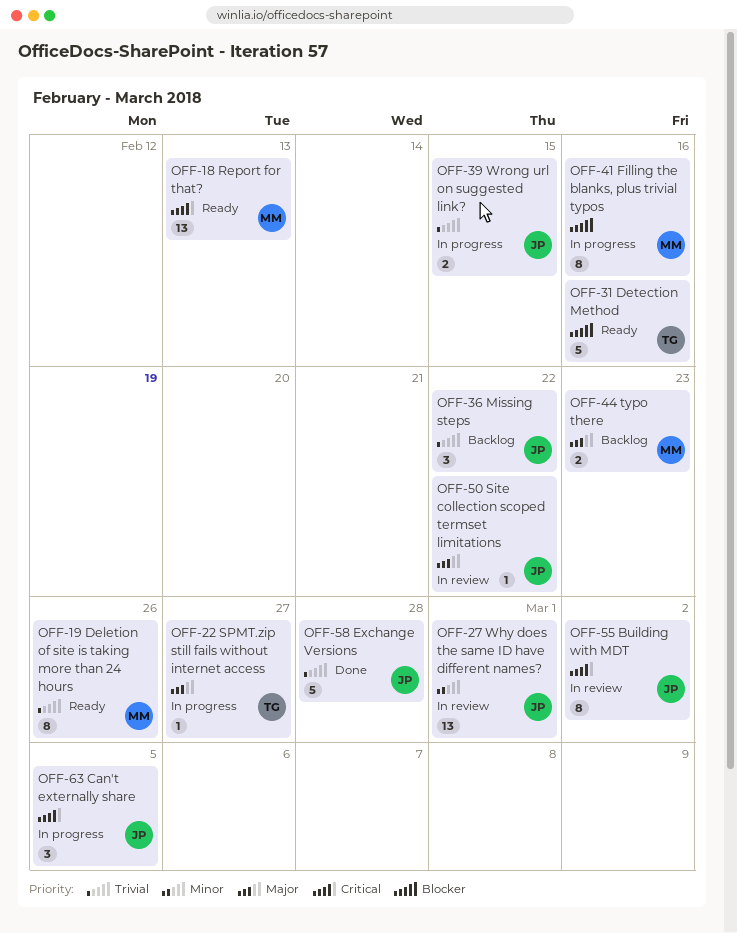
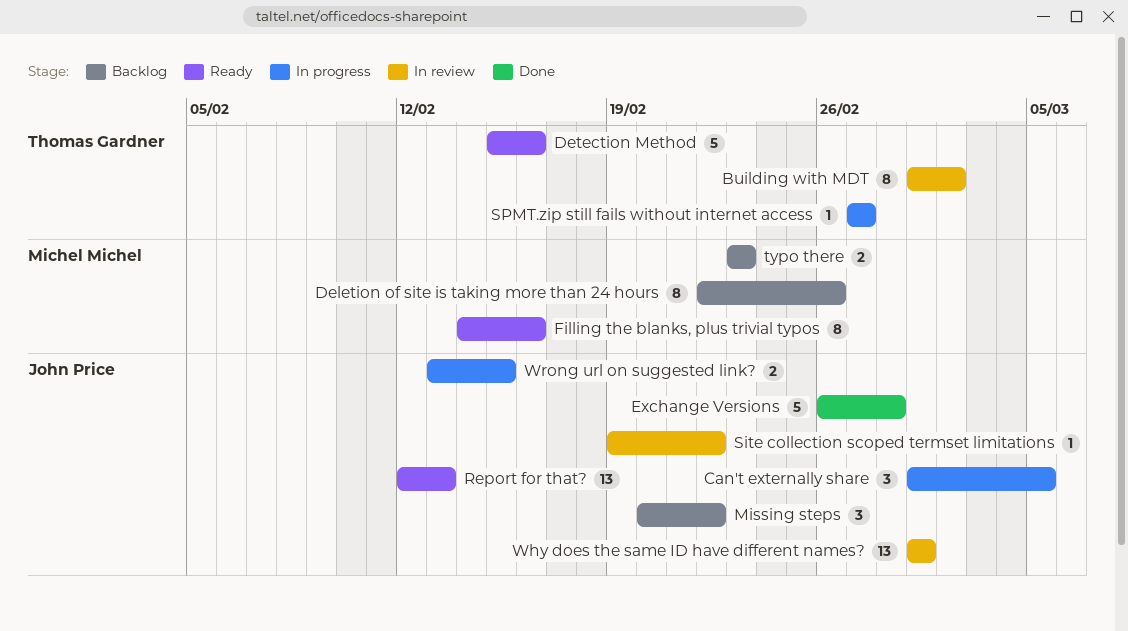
Building with MDT, owner: John Price -> Thomas Gardner
Deletion of site is taking more than 24 hours, status: Ready -> Backlog
Filling the blanks, plus trivial typos, status: In progress -> Ready
Report for that?, owner: Michel Michel -> John Price

